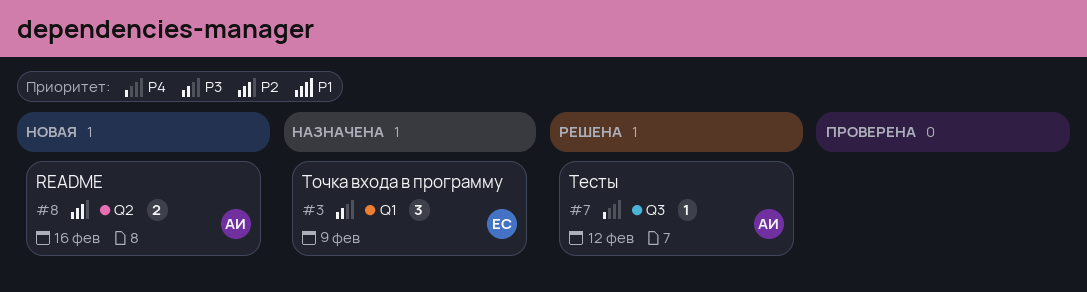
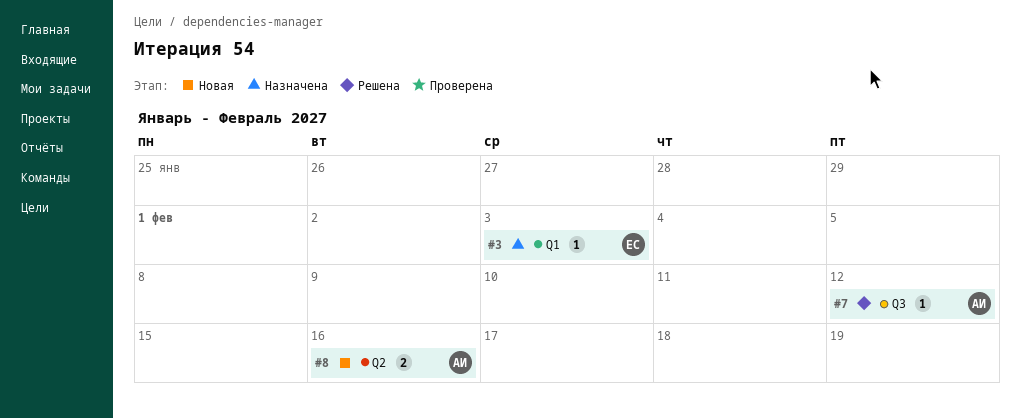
#3, estimate: 3 -> 1
#3, due: Feb 9 -> Feb 3

